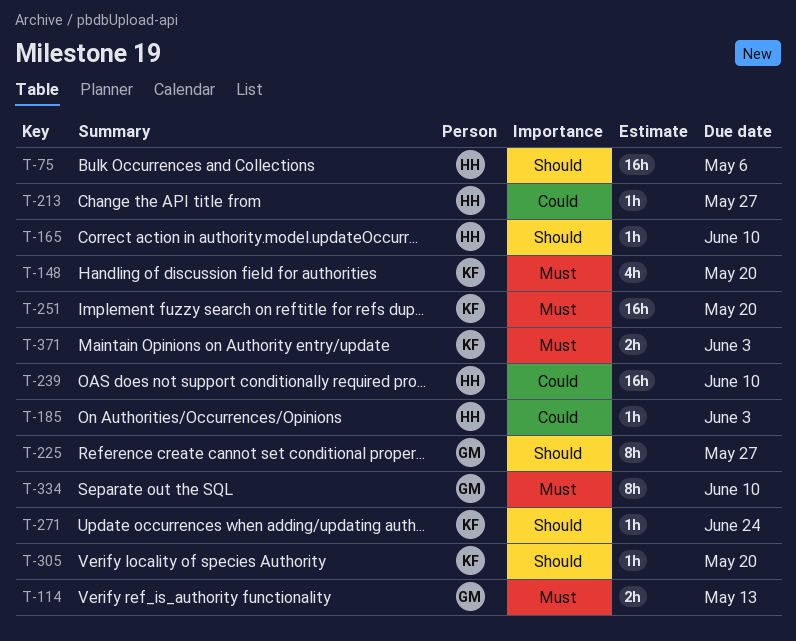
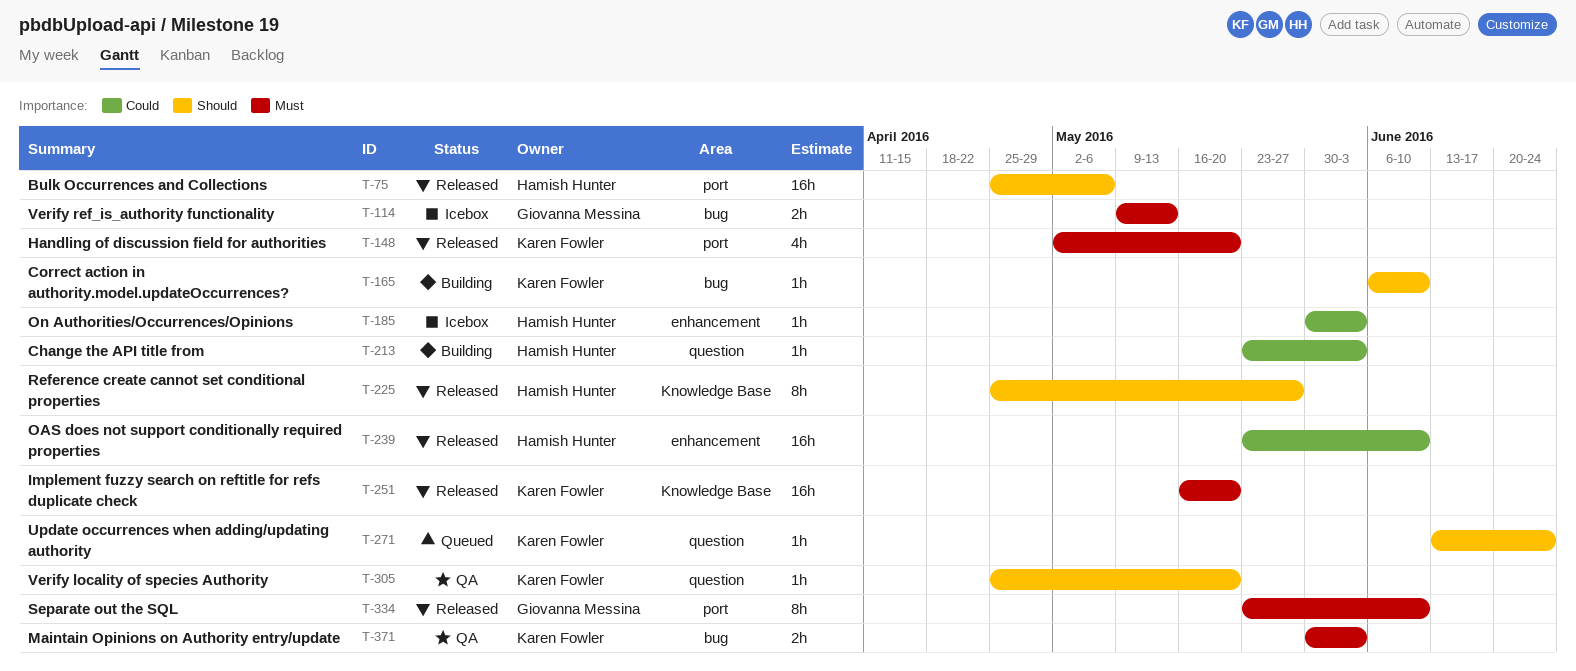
T-165, owner: Hamish Hunter -> Karen Fowler
T-213, due: May 27 -> Jun 3
T-225, owner: Giovanna Messina -> Hamish Hunter

